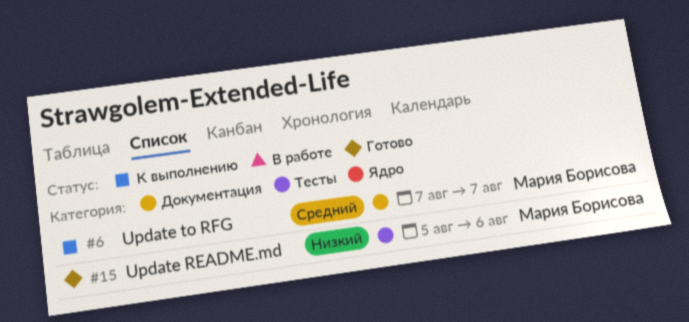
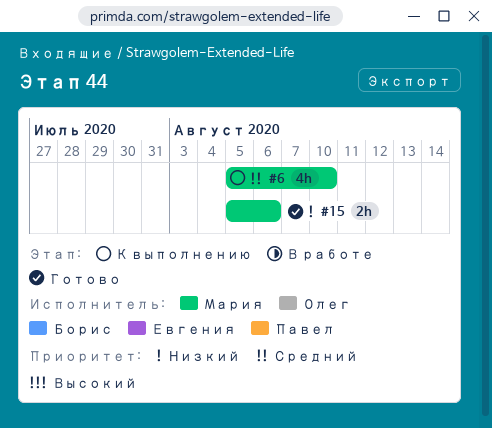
#6, start: Aug 7 -> Aug 5
#6, due: Aug 7 -> Aug 10

